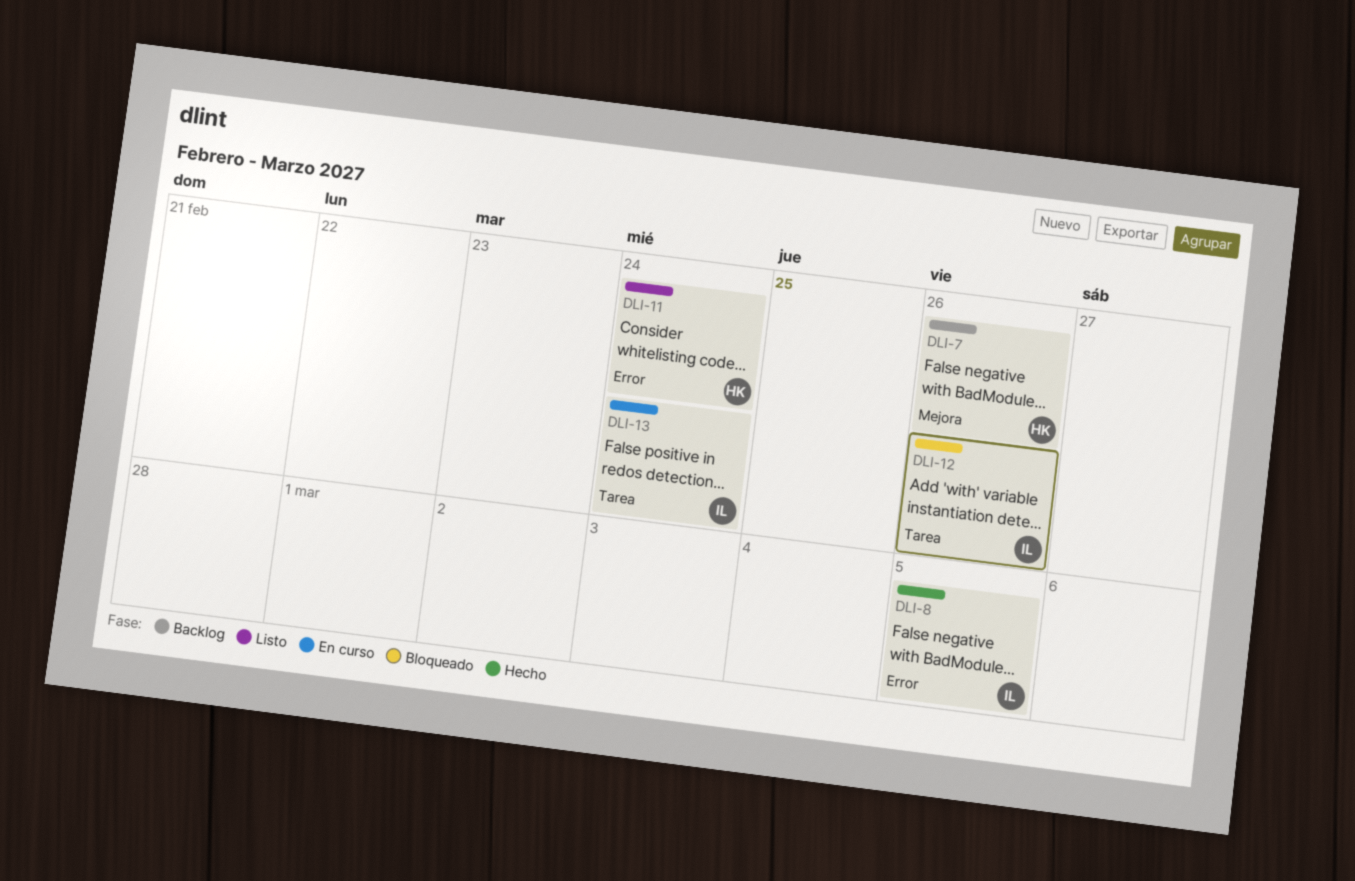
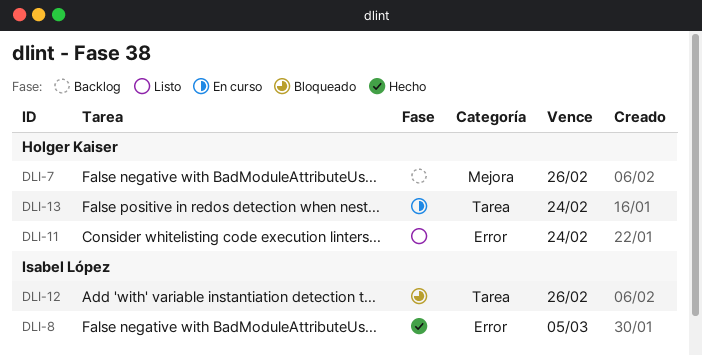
DLI-13, owner: Isabel López -> Holger Kaiser

